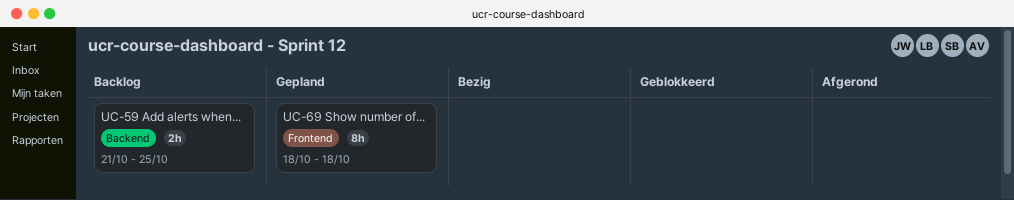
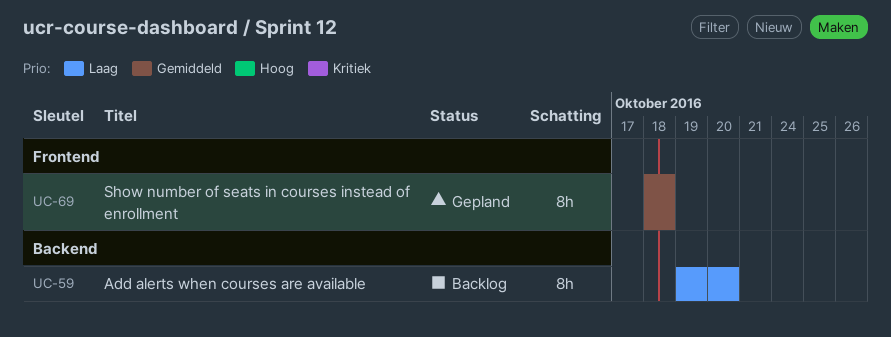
UC-59, estimate: 2h -> 8h
UC-59, start: Oct 21 -> Oct 19
UC-59, due: Oct 25 -> Oct 20

